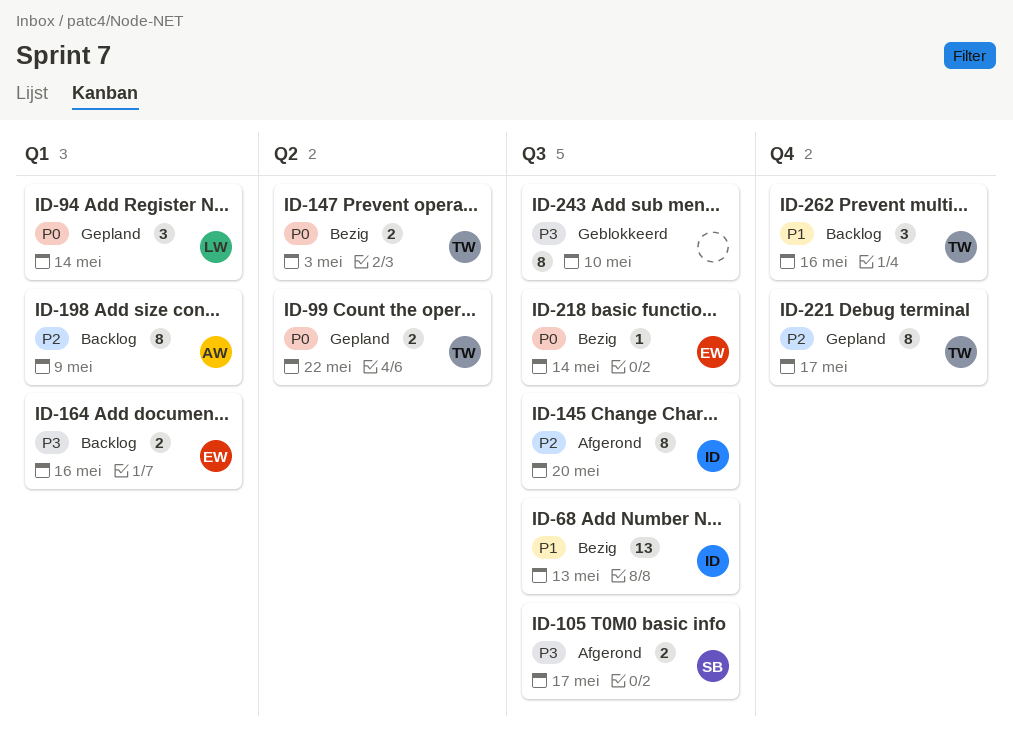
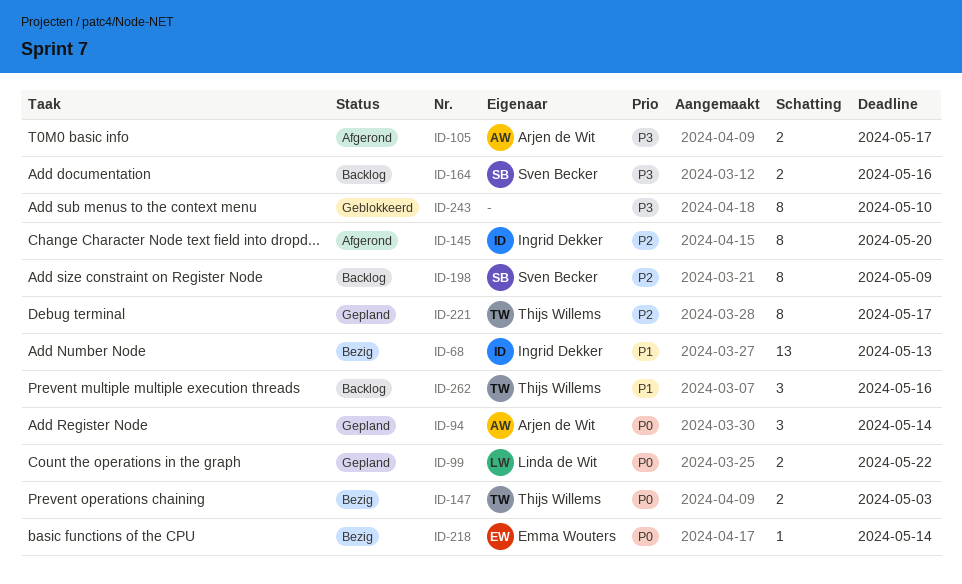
ID-94, owner: Linda de Wit -> Arjen de Wit
ID-99, owner: Thijs Willems -> Linda de Wit
ID-105, owner: Sven Becker -> Arjen de Wit
ID-164, owner: Emma Wouters -> Sven Becker
ID-198, owner: Arjen de Wit -> Sven Becker

